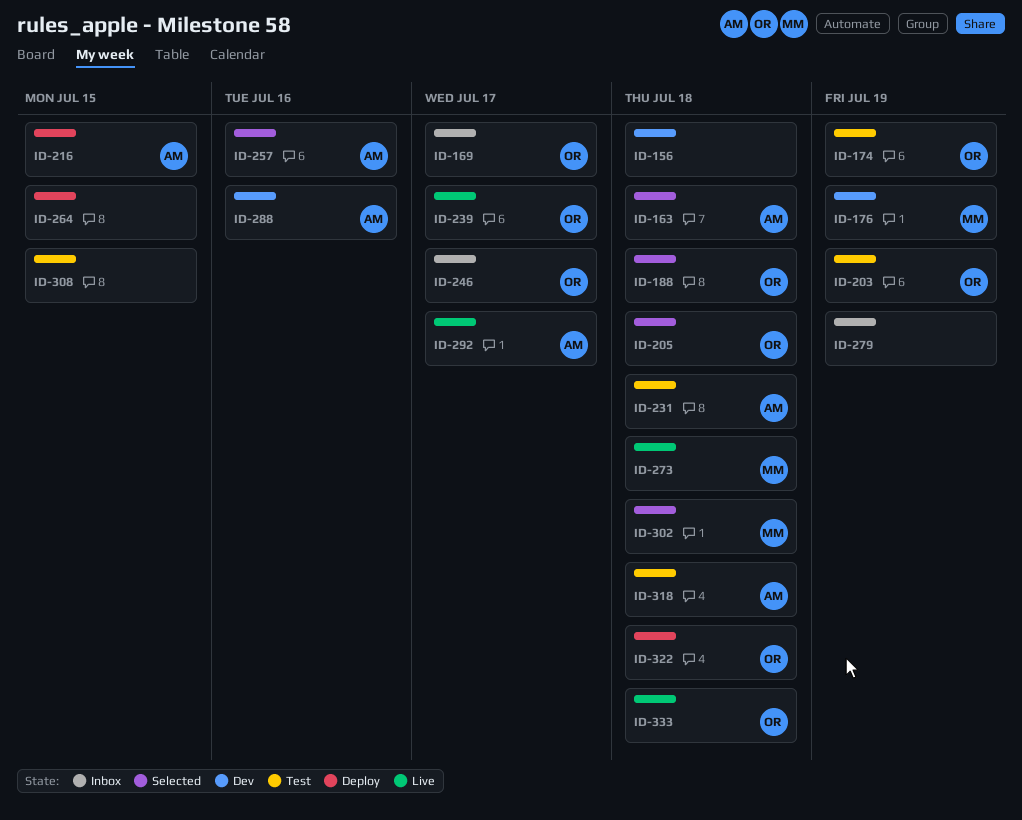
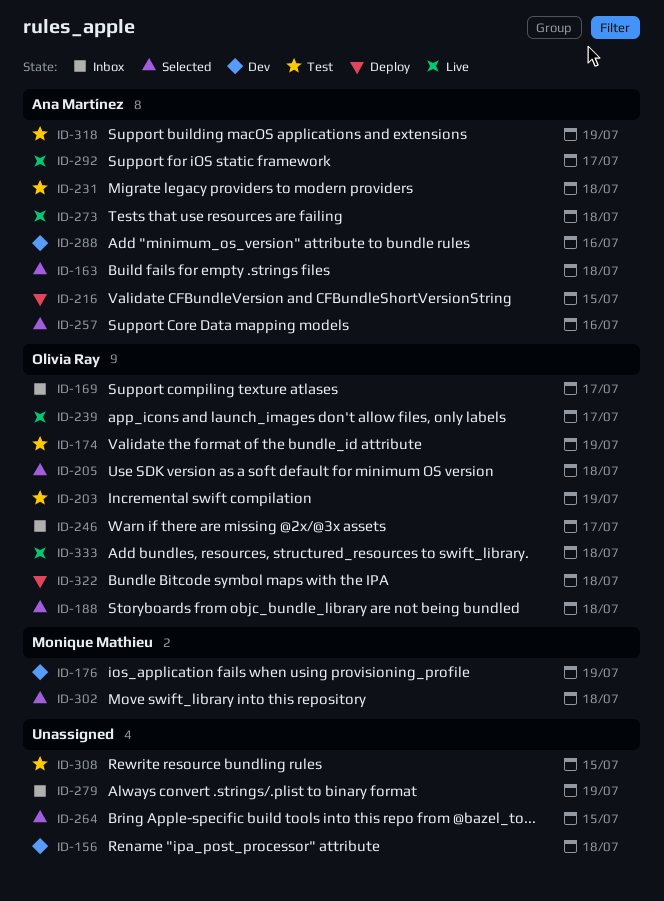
ID-264, status: Deploy -> Selected
ID-273, owner: Monique Mathieu -> Ana Martínez
ID-318, due: Jul 18 -> Jul 19

